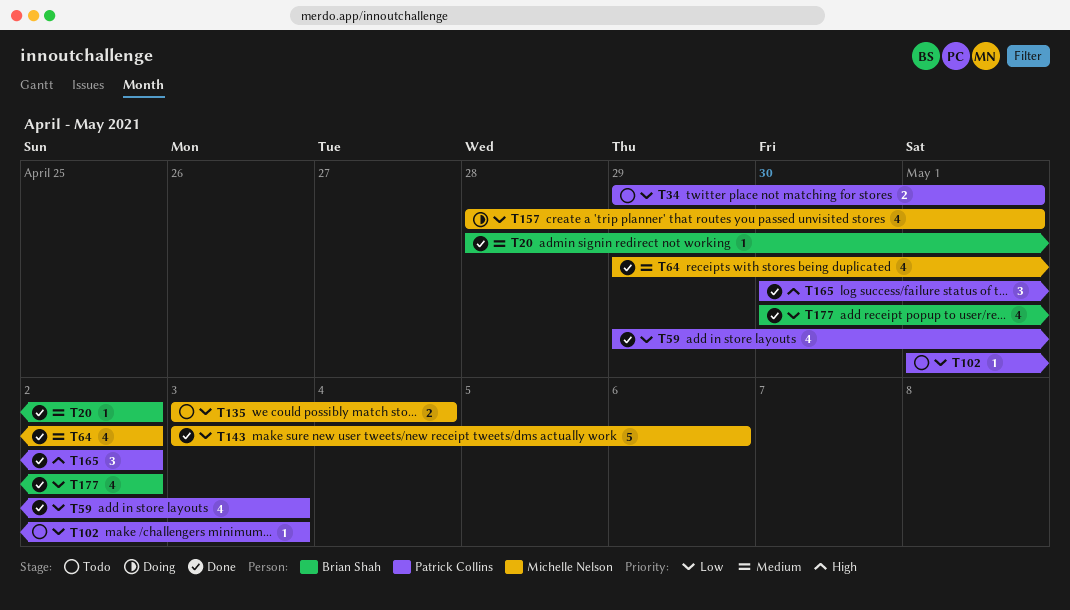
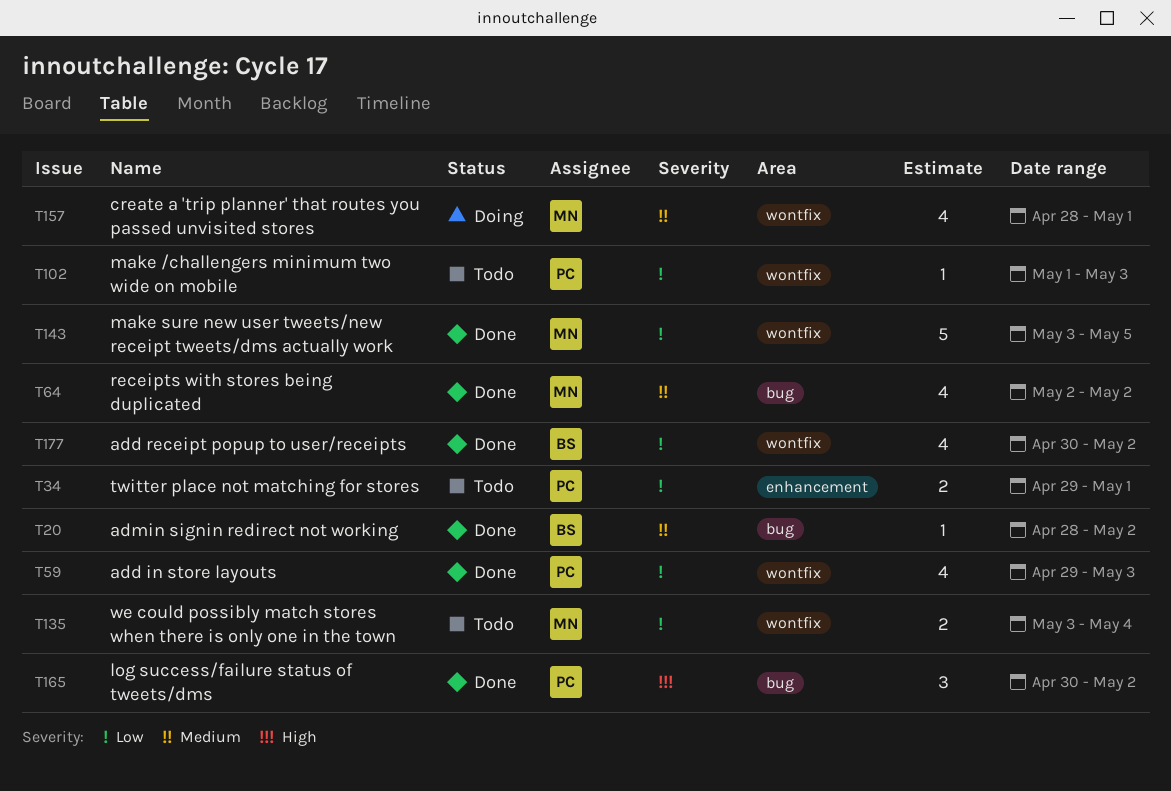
T64, start: Apr 29 -> May 2
T143, due: May 6 -> May 5
T157, priority: Low -> Medium

